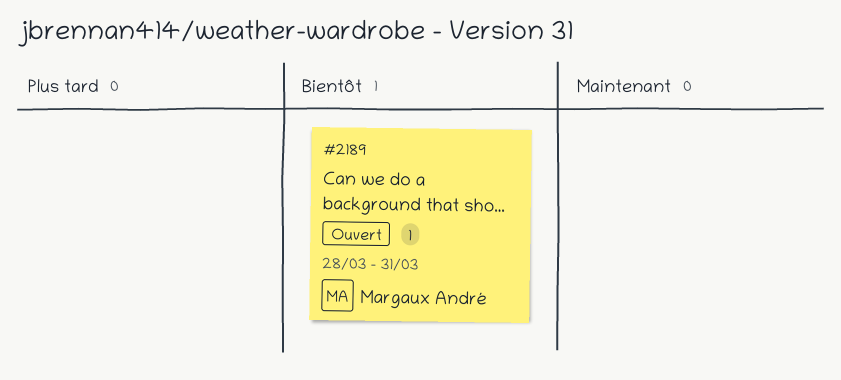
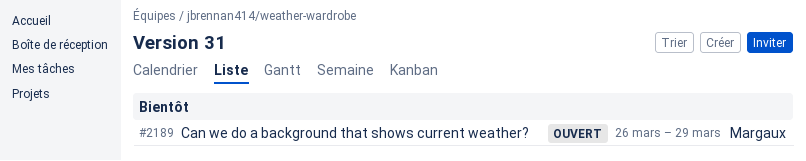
#2189, start: Mar 28 -> Mar 26
#2189, due: Mar 31 -> Mar 29

